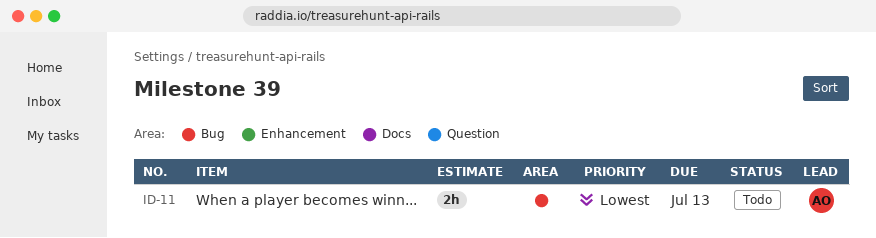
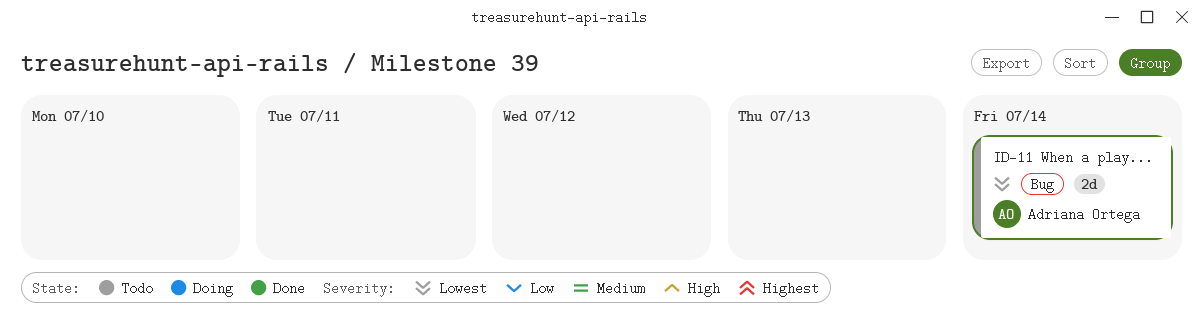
ID-11, estimate: 2h -> 2d
ID-11, due: Jul 13 -> Jul 14

